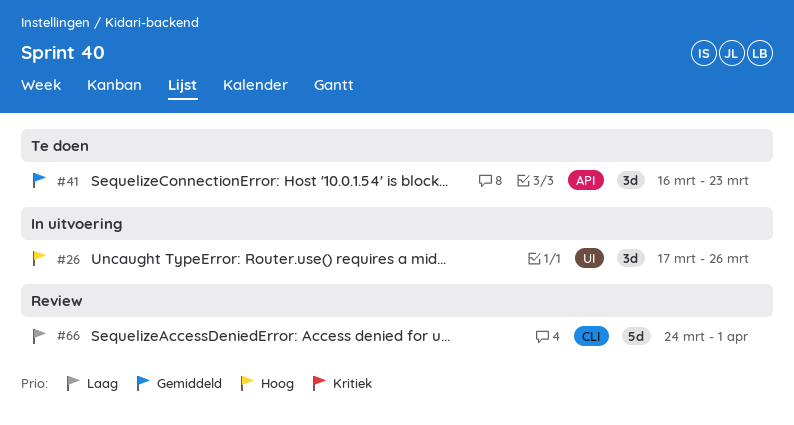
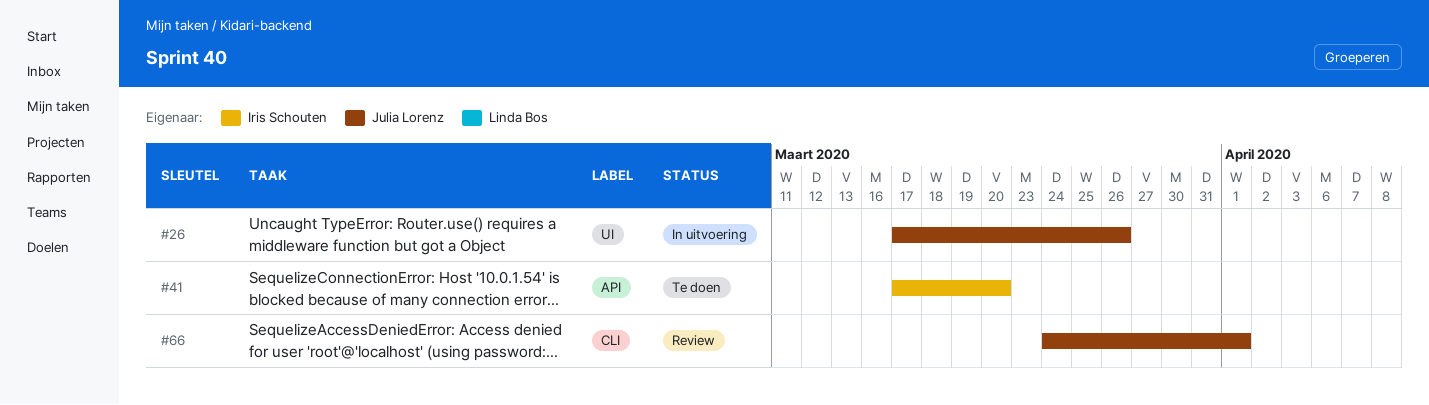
#41, start: Mar 16 -> Mar 17
#41, due: Mar 23 -> Mar 20

